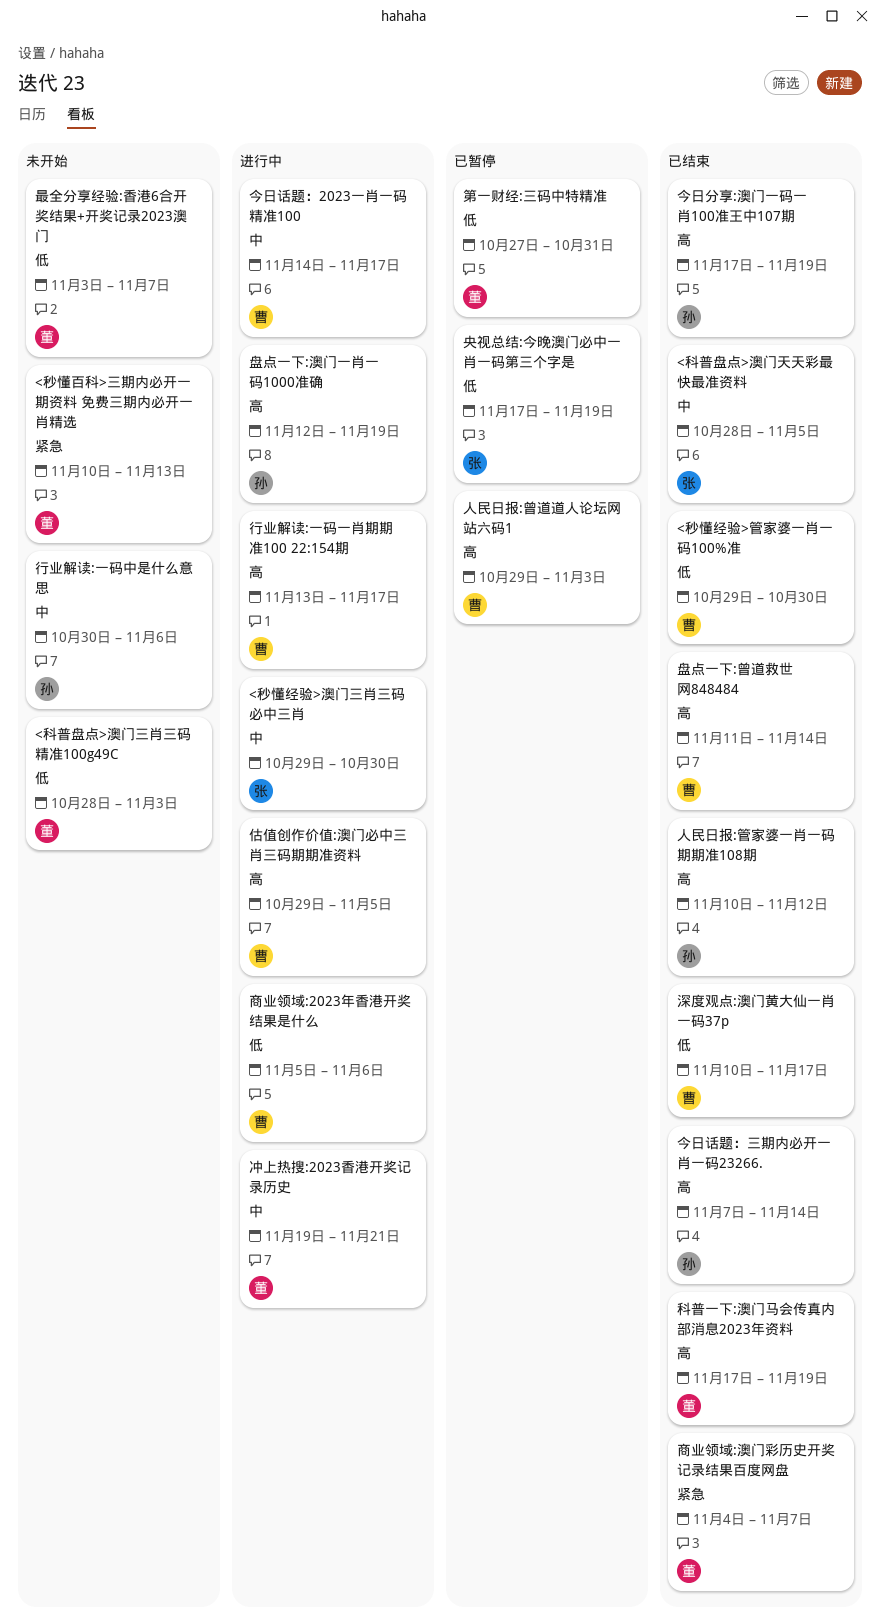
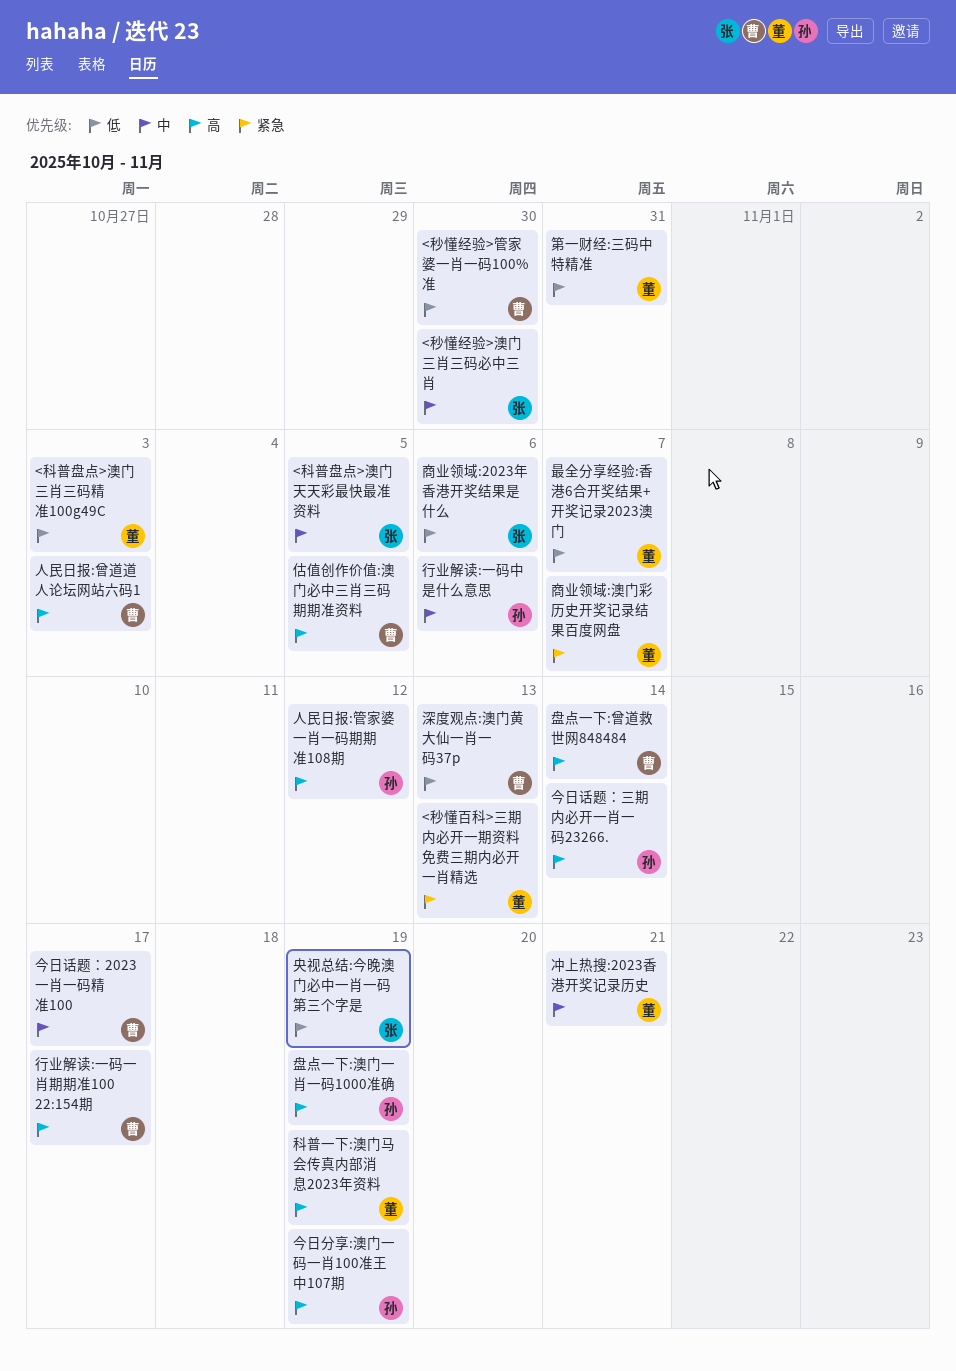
商业领域:2023年香港开奖结果是什么, owner: 曹 -> 张
深度观点:澳门黄大仙一肖一码37p, due: Nov 17 -> Nov 13

